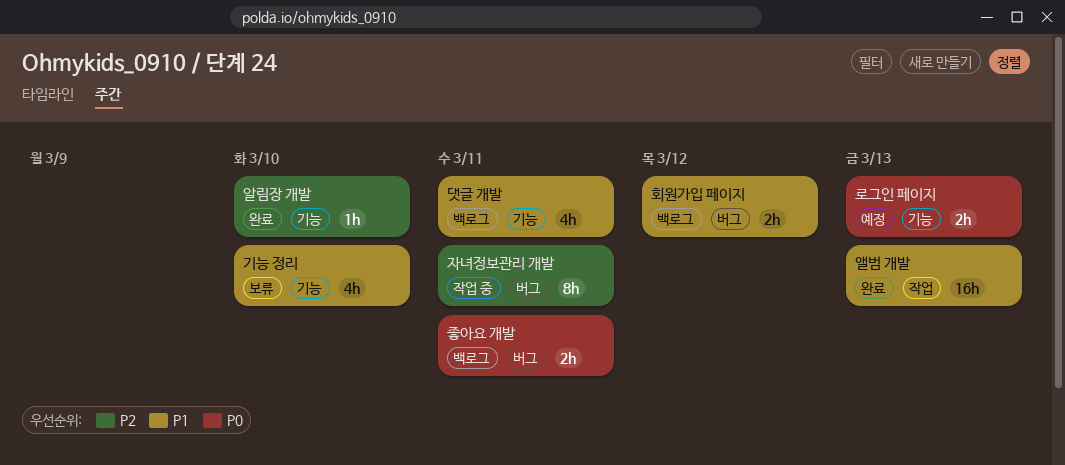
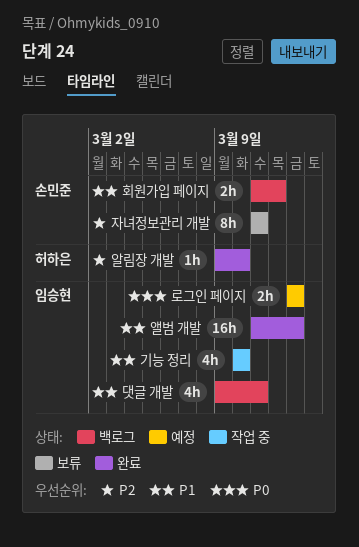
기능 정리, status: 보류 -> 작업 중
자녀정보관리 개발, status: 작업 중 -> 보류
좋아요 개발: present -> none

